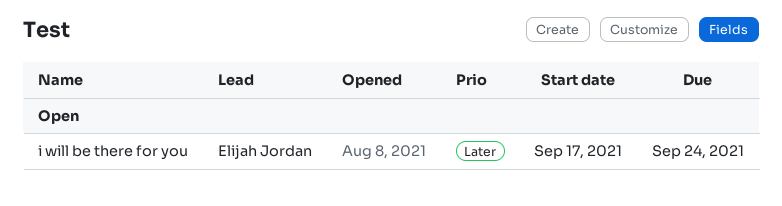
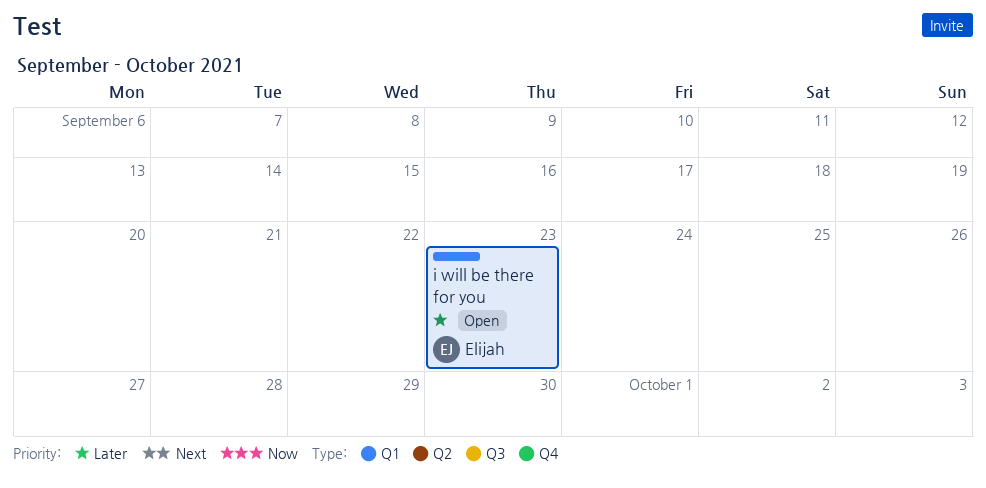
i will be there for you, due: Sep 24 -> Sep 23

